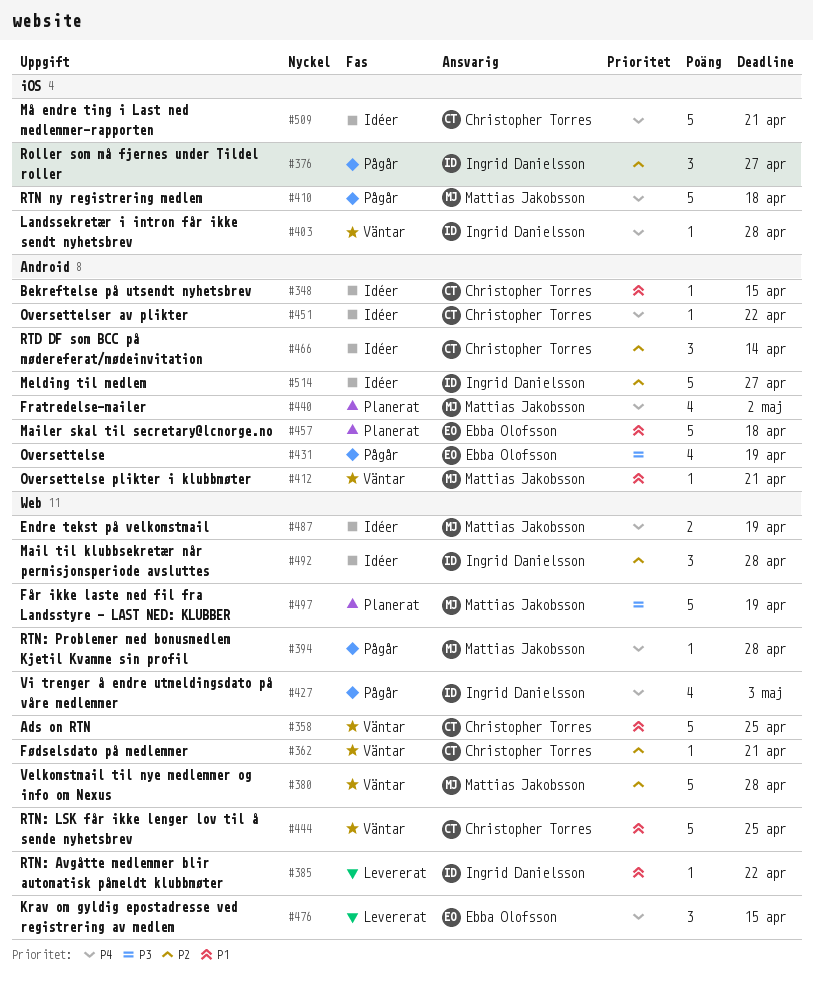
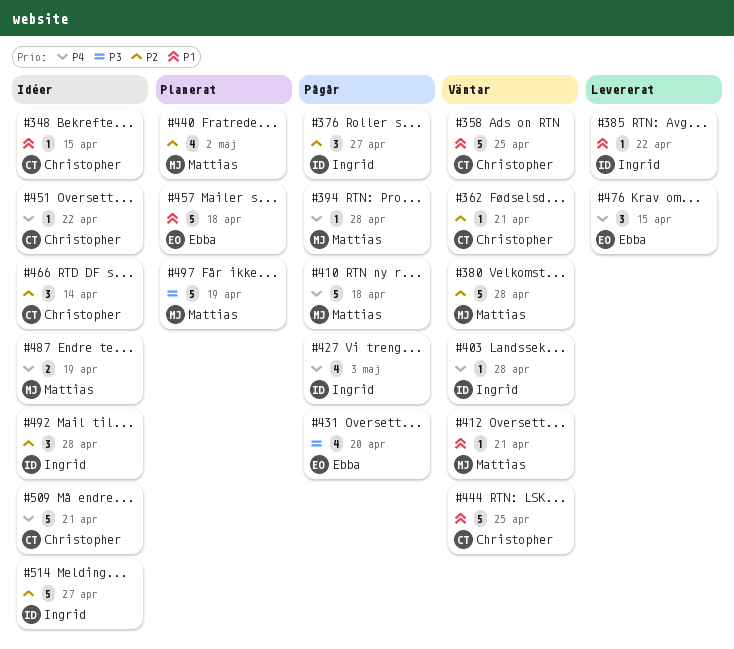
#431, due: Apr 19 -> Apr 20
#440, priority: P4 -> P2

